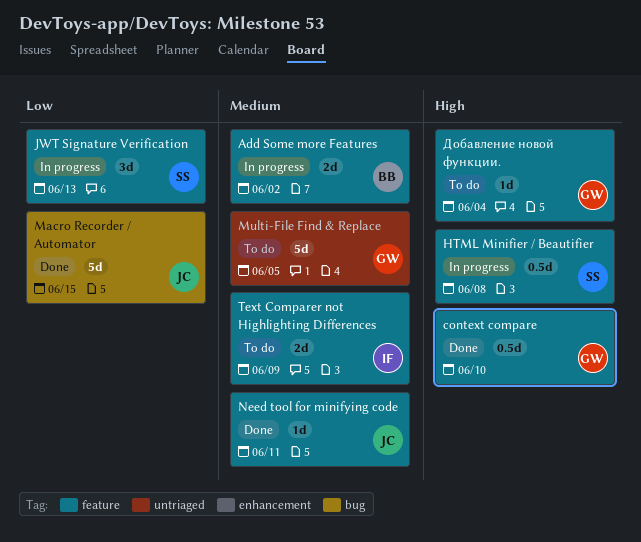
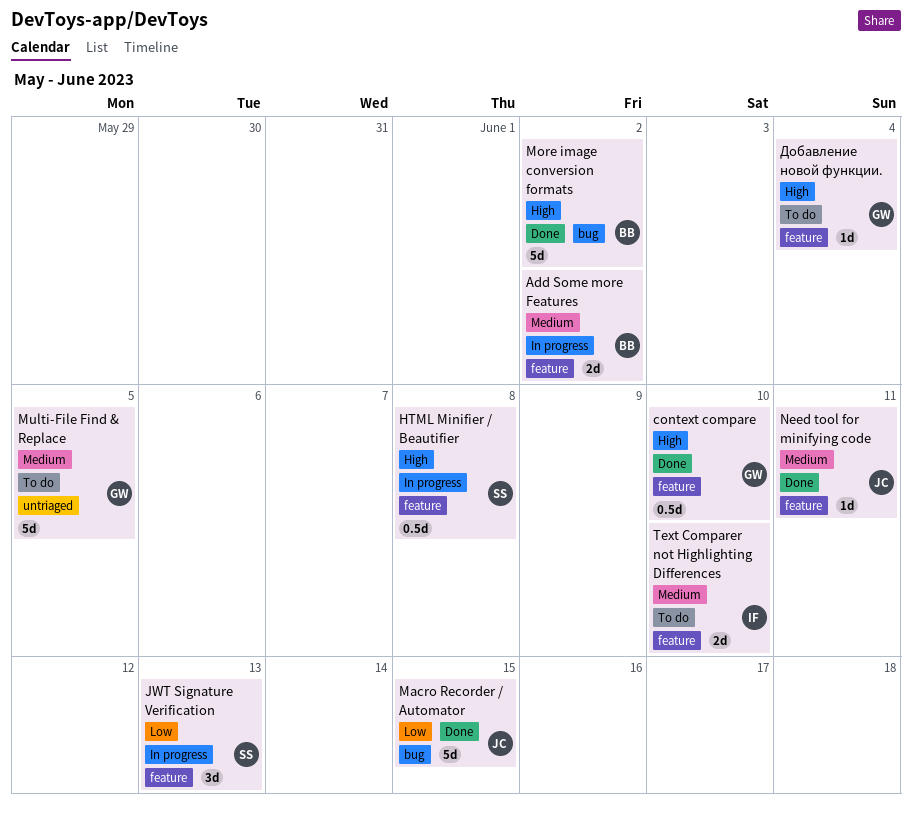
More image conversion formats: none -> present
Text Comparer not Highlighting Differences, due: Jun 9 -> Jun 10

